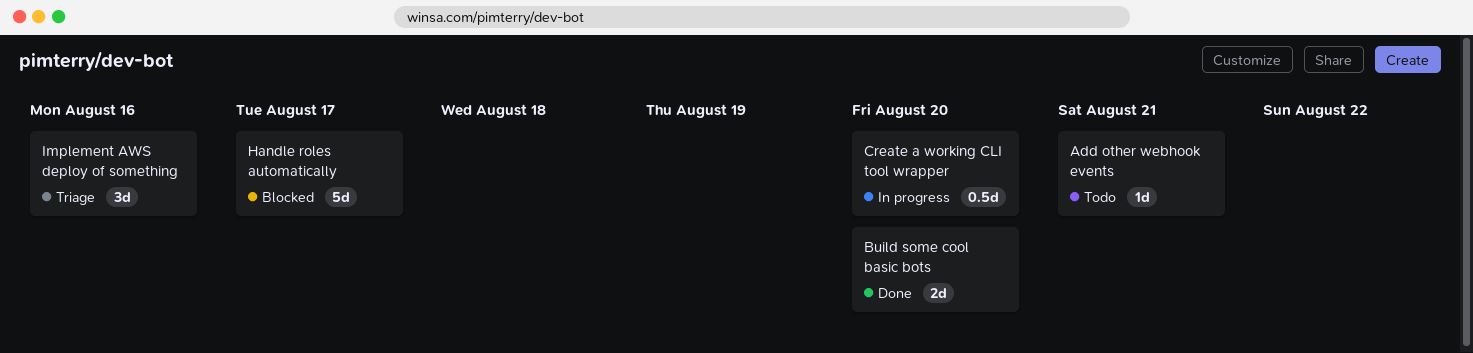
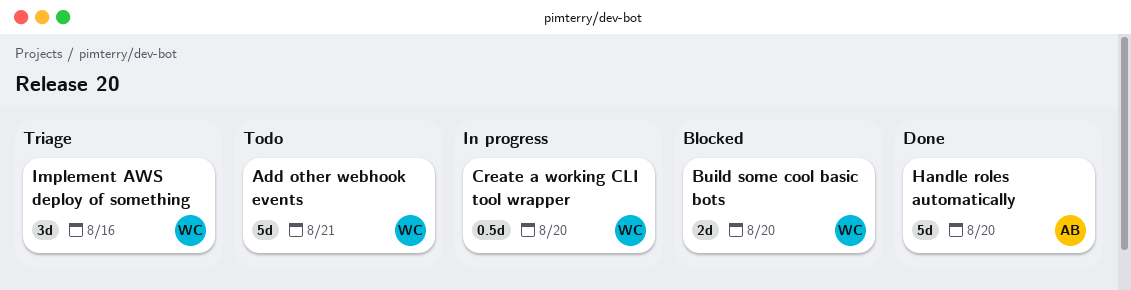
Add other webhook events, estimate: 1d -> 5d
Build some cool basic bots, status: Done -> Blocked
Handle roles automatically, status: Blocked -> Done
Handle roles automatically, due: Aug 17 -> Aug 20

